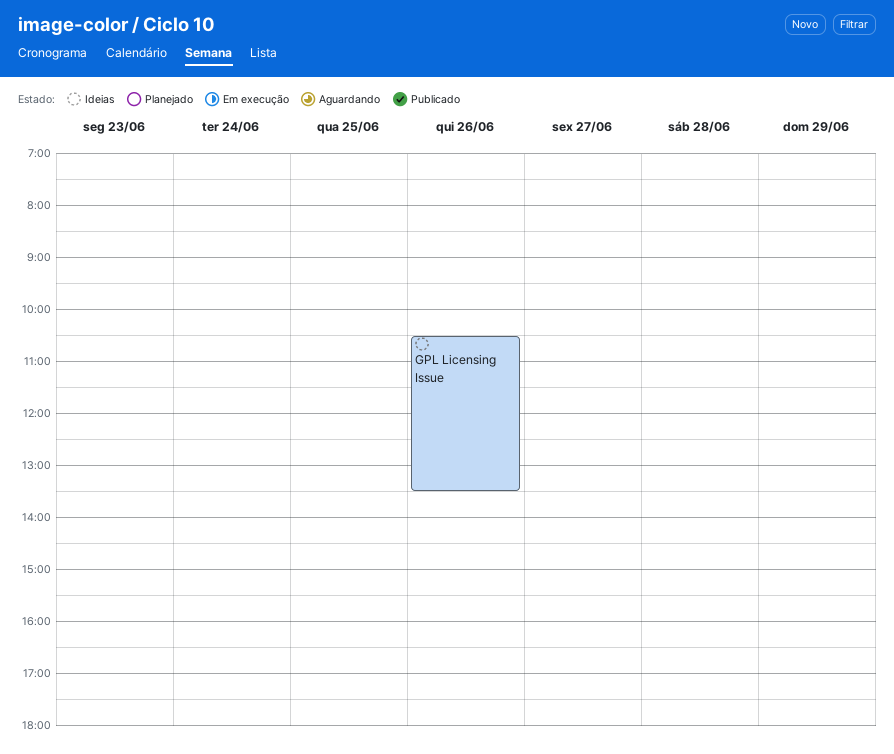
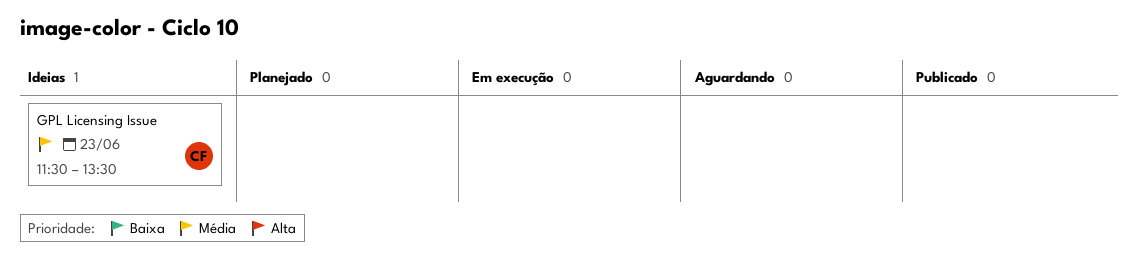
GPL Licensing Issue, day: Jun 26 -> Jun 23
GPL Licensing Issue, begins: 10:30 -> 11:30

